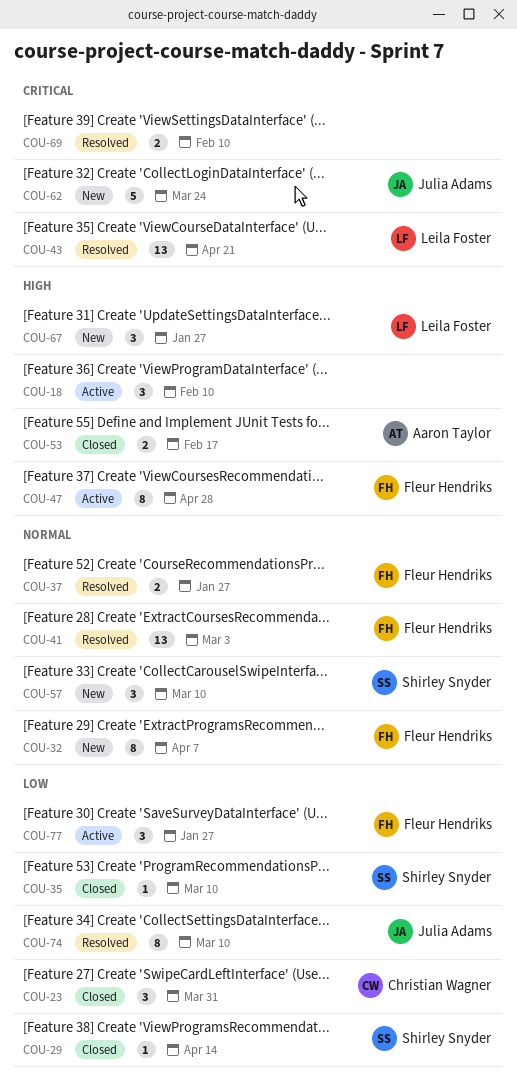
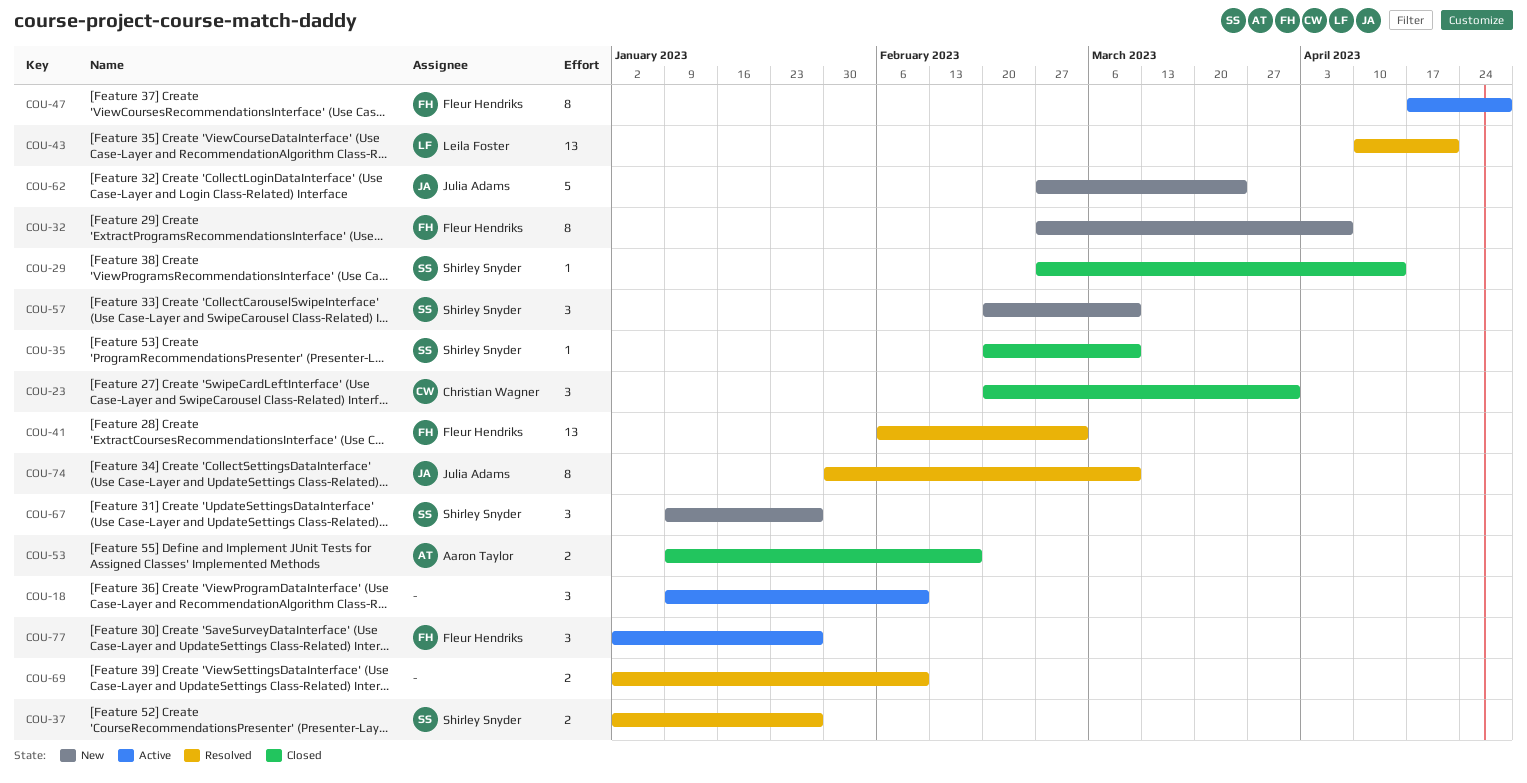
COU-37, owner: Fleur Hendriks -> Shirley Snyder
COU-67, owner: Leila Foster -> Shirley Snyder

